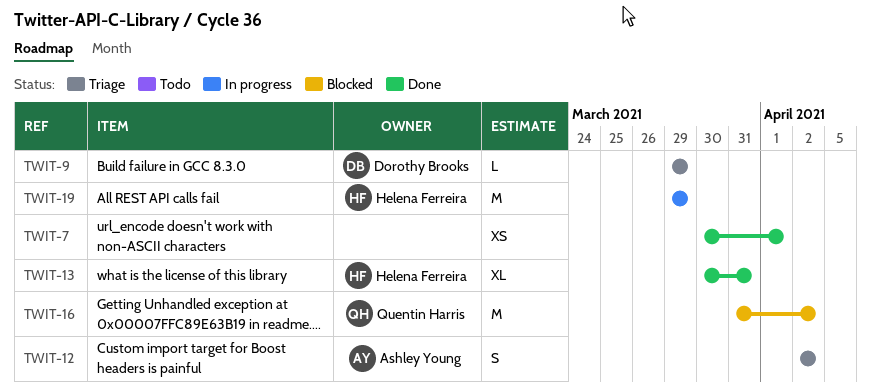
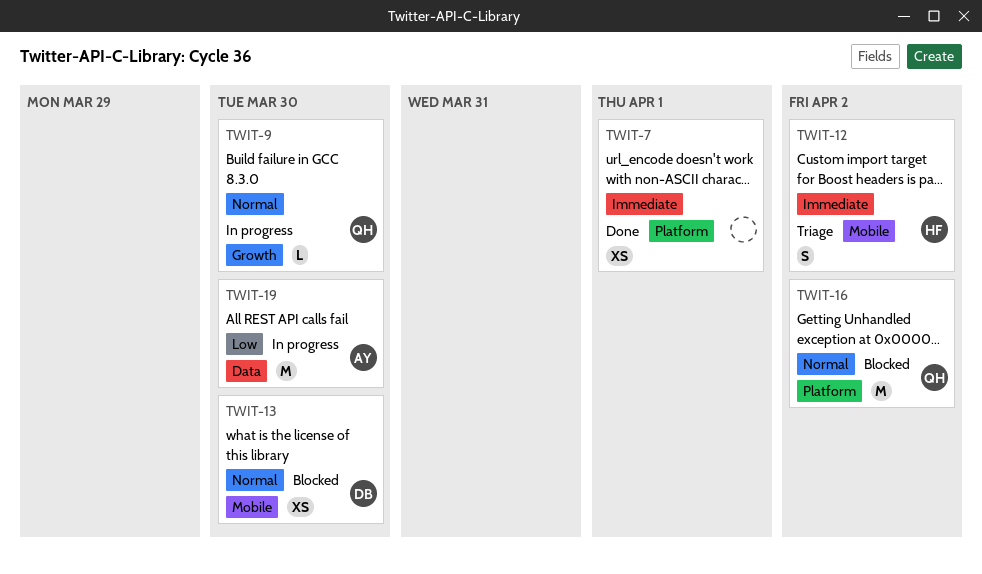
TWIT-9, status: Triage -> In progress
TWIT-9, owner: Dorothy Brooks -> Quentin Harris
TWIT-9, due: Mar 29 -> Mar 30
TWIT-12, owner: Ashley Young -> Helena Ferreira
TWIT-13, status: Done -> Blocked
TWIT-13, owner: Helena Ferreira -> Dorothy Brooks
TWIT-13, estimate: XL -> XS
TWIT-13, due: Mar 31 -> Mar 30
TWIT-19, owner: Helena Ferreira -> Ashley Young
TWIT-19, due: Mar 29 -> Mar 30

